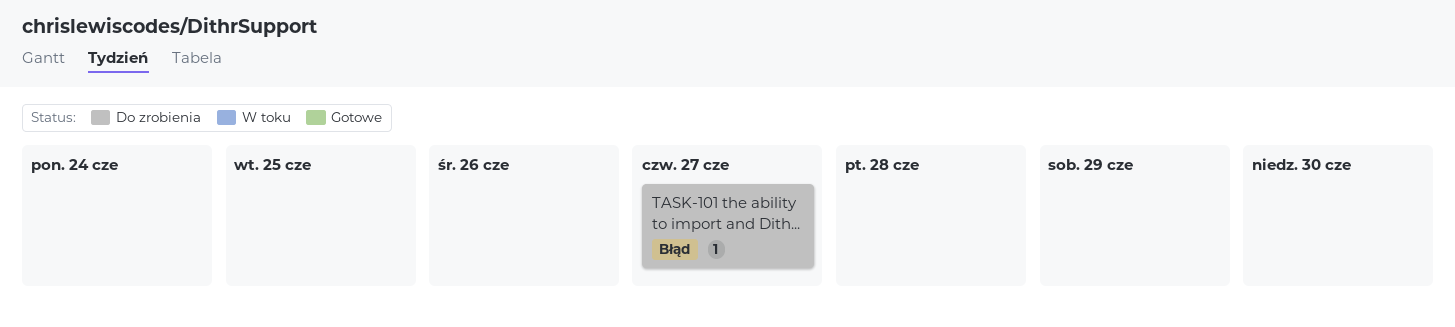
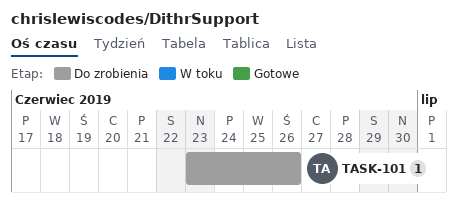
TASK-101, due: Jun 27 -> Jun 26

